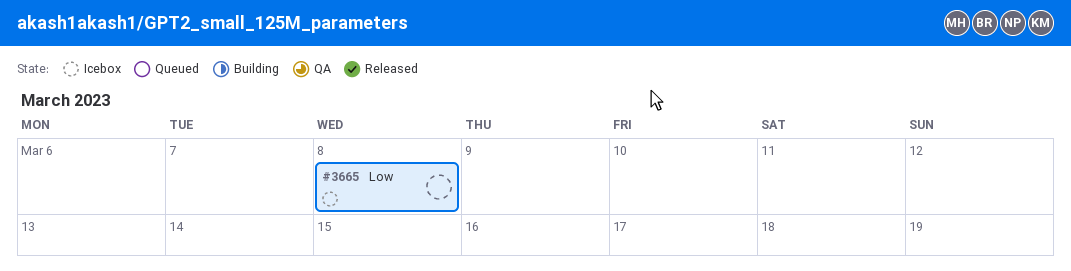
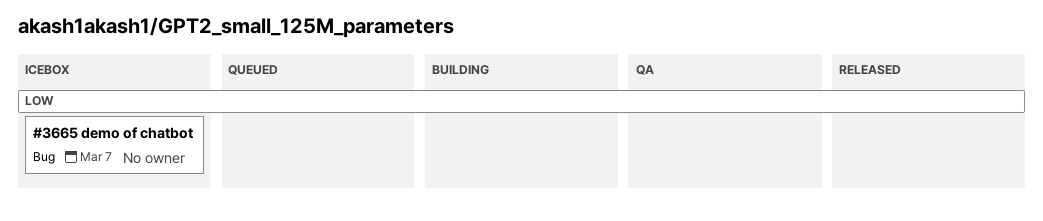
#3665, due: Mar 8 -> Mar 7

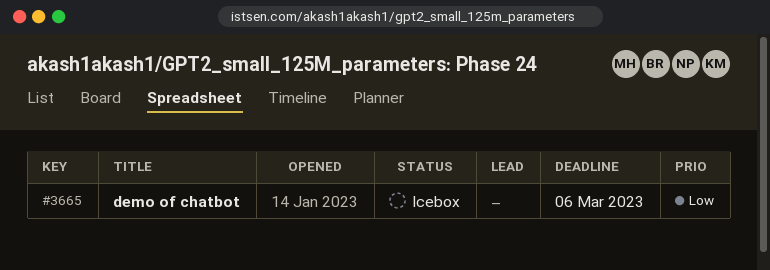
#3665, due: Mar 7 -> Mar 6

